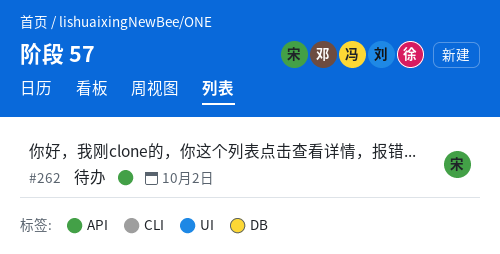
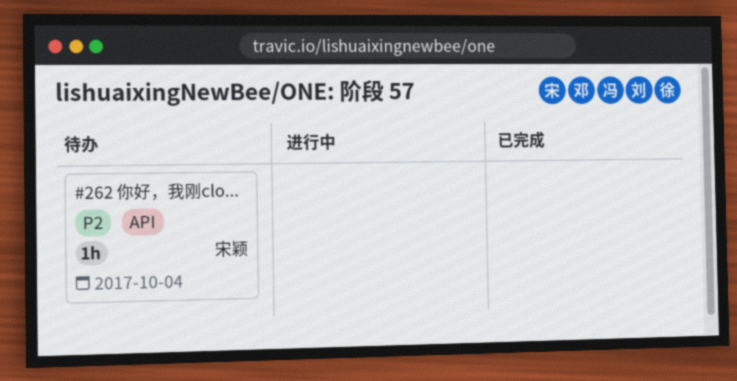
#262, due: Oct 2 -> Oct 4

